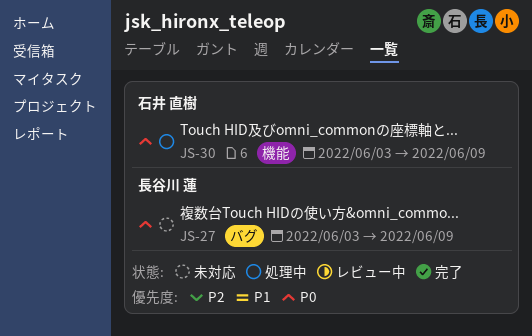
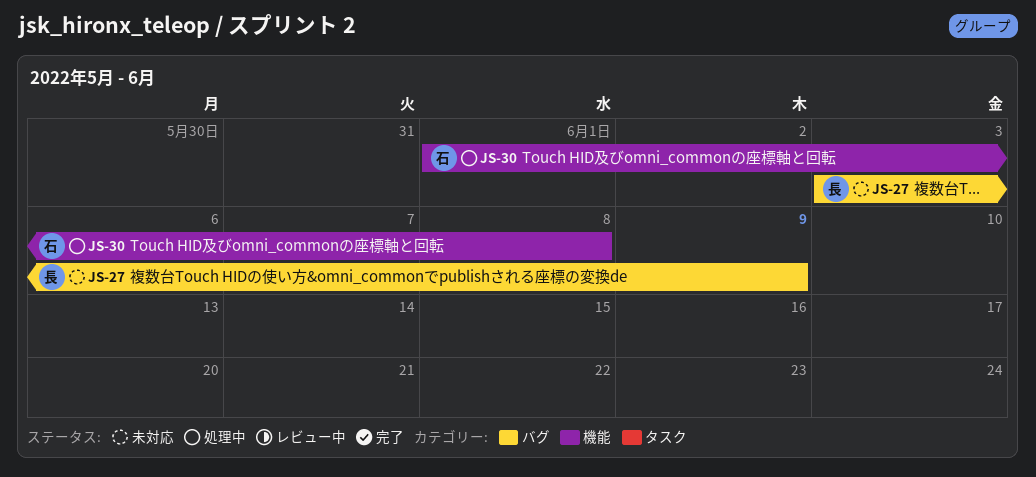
JS-30, start: Jun 3 -> Jun 1
JS-30, due: Jun 9 -> Jun 8

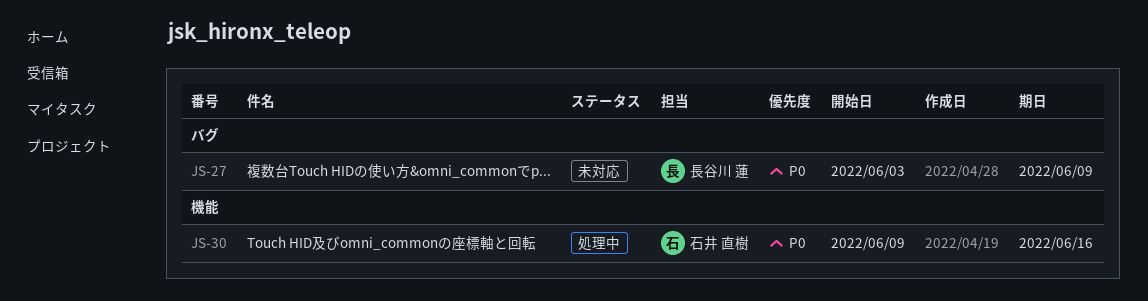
JS-30, start: Jun 1 -> Jun 9
JS-30, due: Jun 8 -> Jun 16

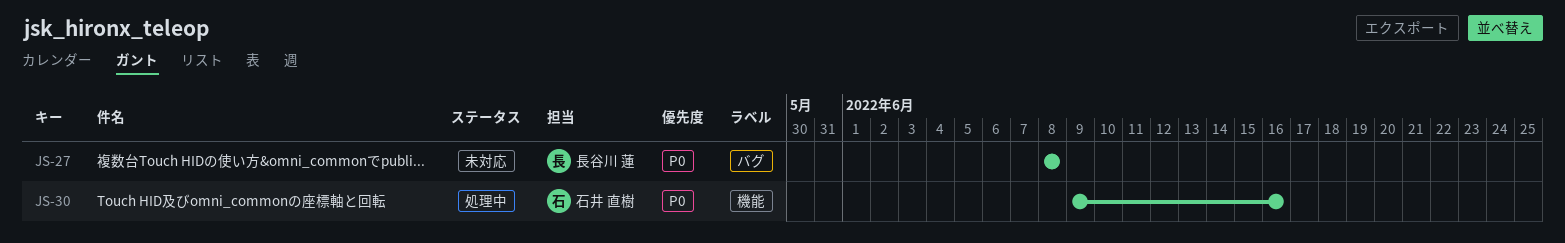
JS-27, start: Jun 3 -> Jun 8
JS-27, due: Jun 9 -> Jun 8

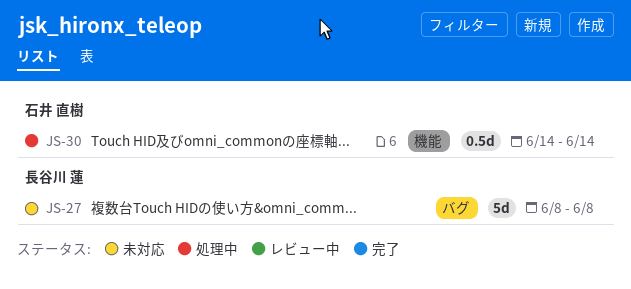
JS-30, start: Jun 9 -> Jun 14
JS-30, due: Jun 16 -> Jun 14

